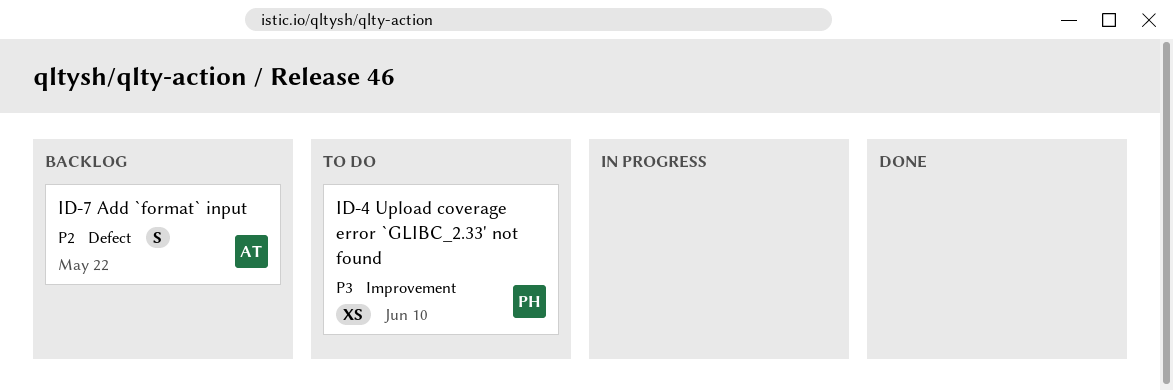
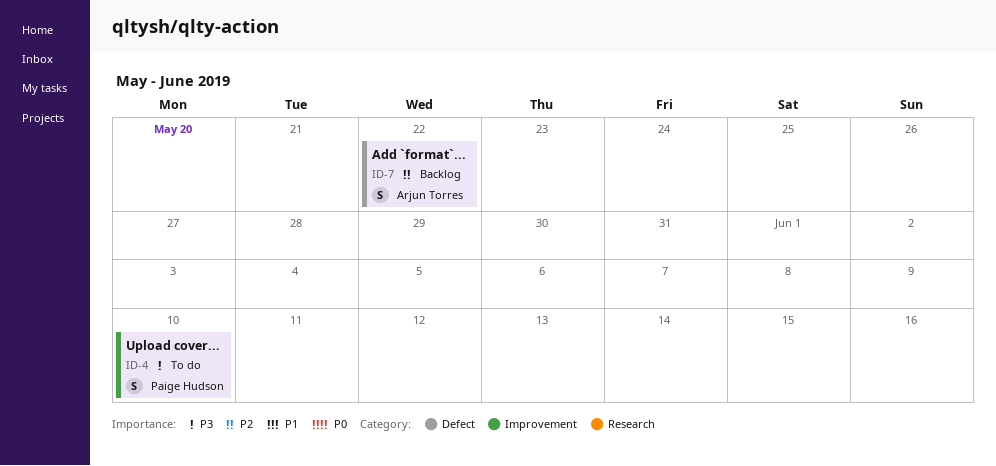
ID-4, estimate: XS -> S

